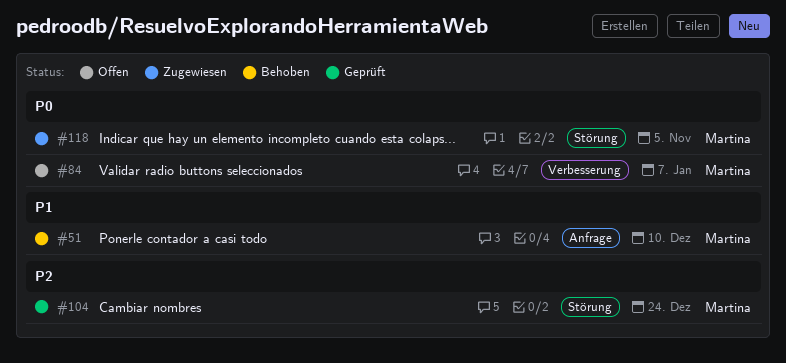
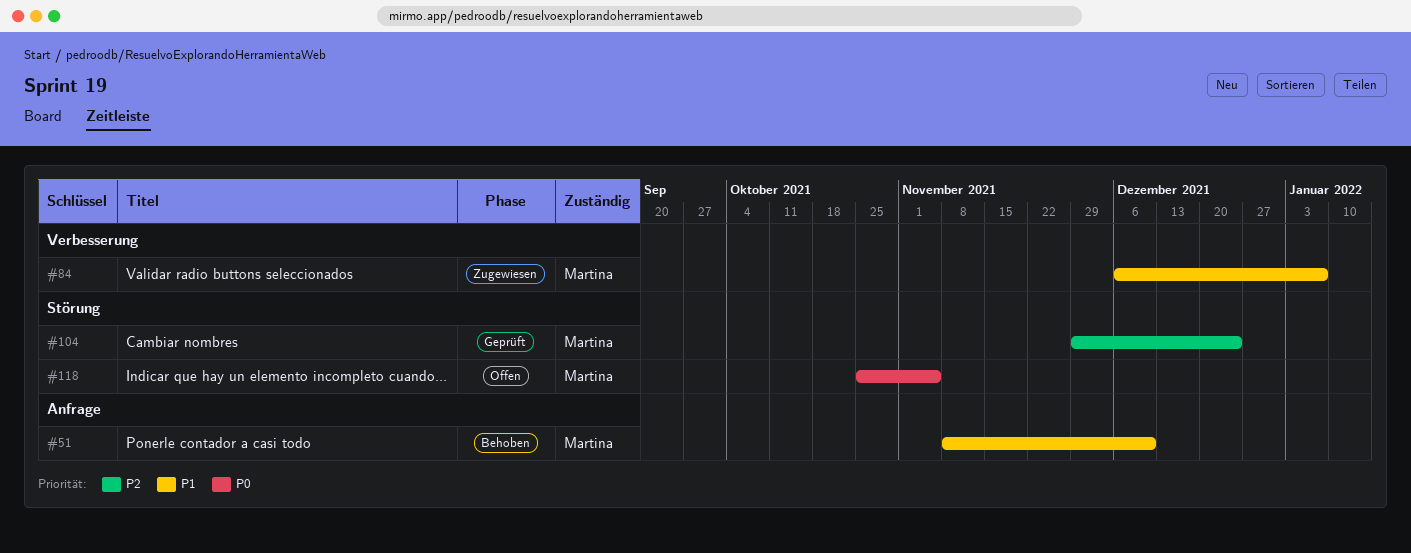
#84, status: Offen -> Zugewiesen
#84, priority: P0 -> P1
#118, status: Zugewiesen -> Offen

